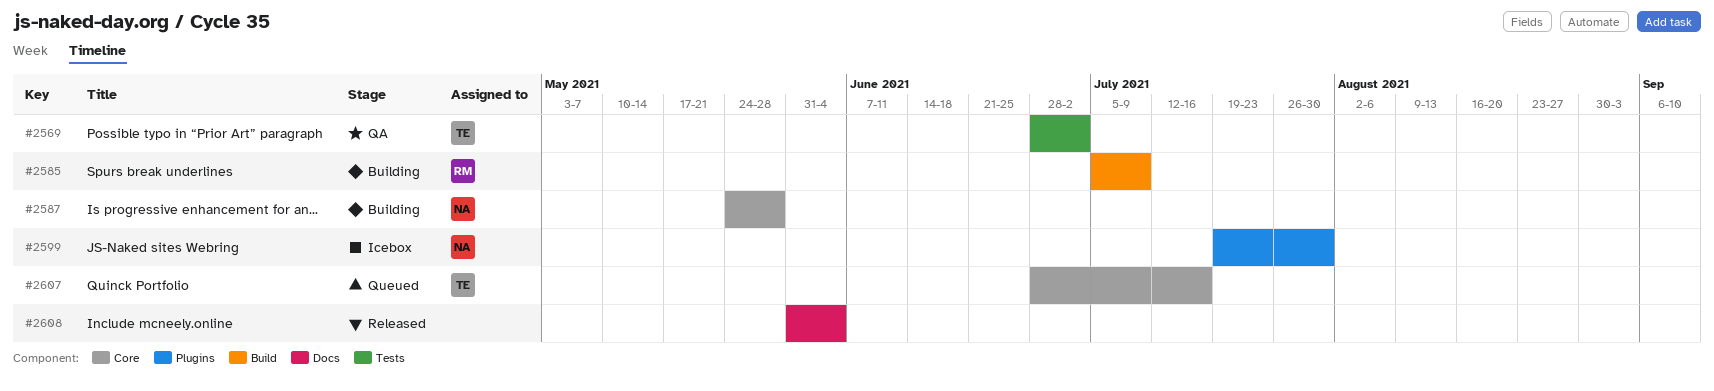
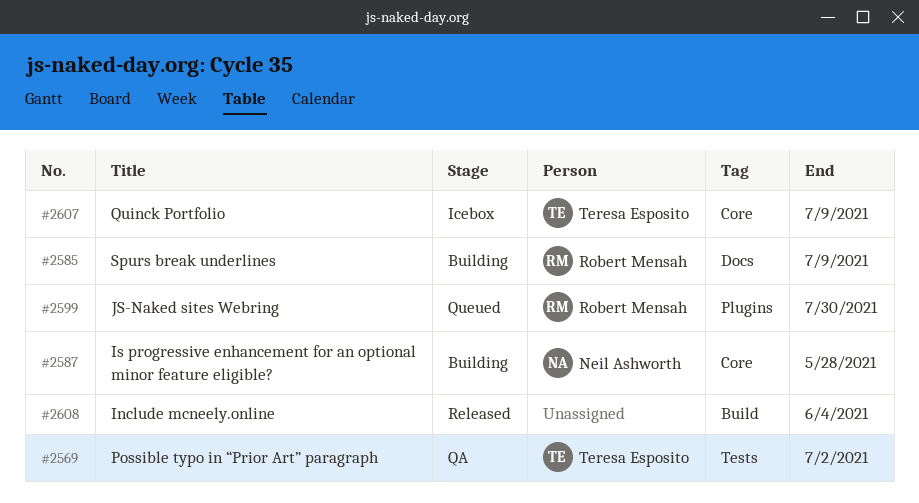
#2585, label: Build -> Docs
#2599, status: Icebox -> Queued
#2599, owner: Neil Ashworth -> Robert Mensah
#2607, status: Queued -> Icebox
#2607, due: Jul 16 -> Jul 9
#2608, label: Docs -> Build

